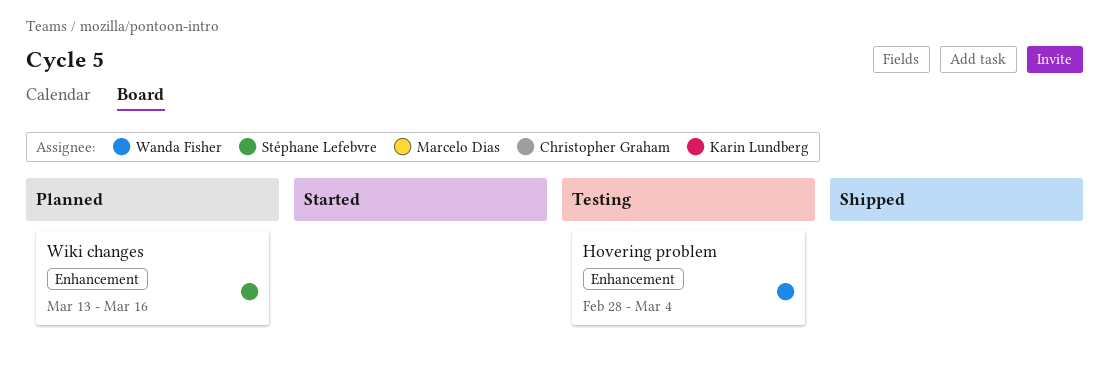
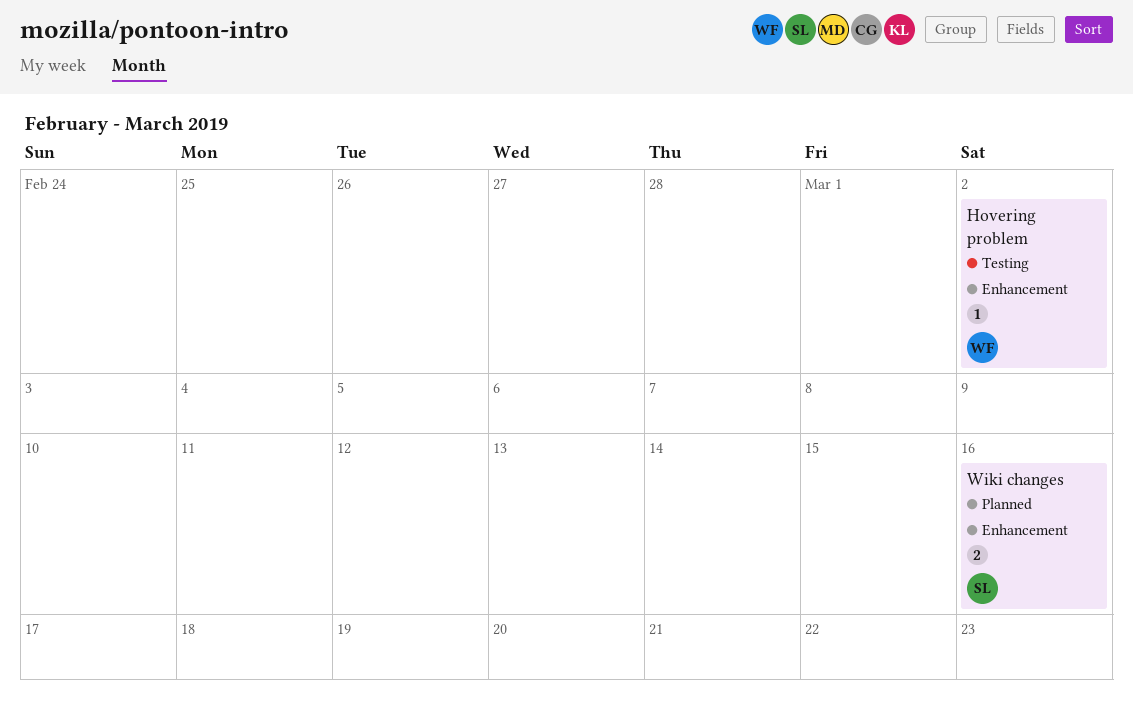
Hovering problem, due: Mar 4 -> Mar 2

